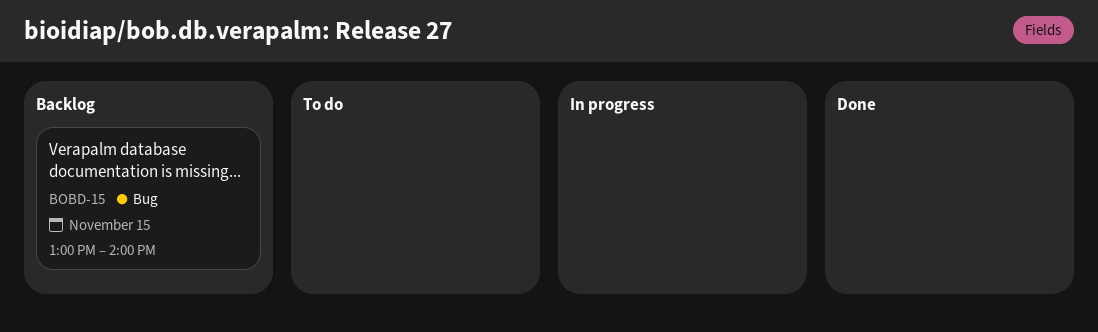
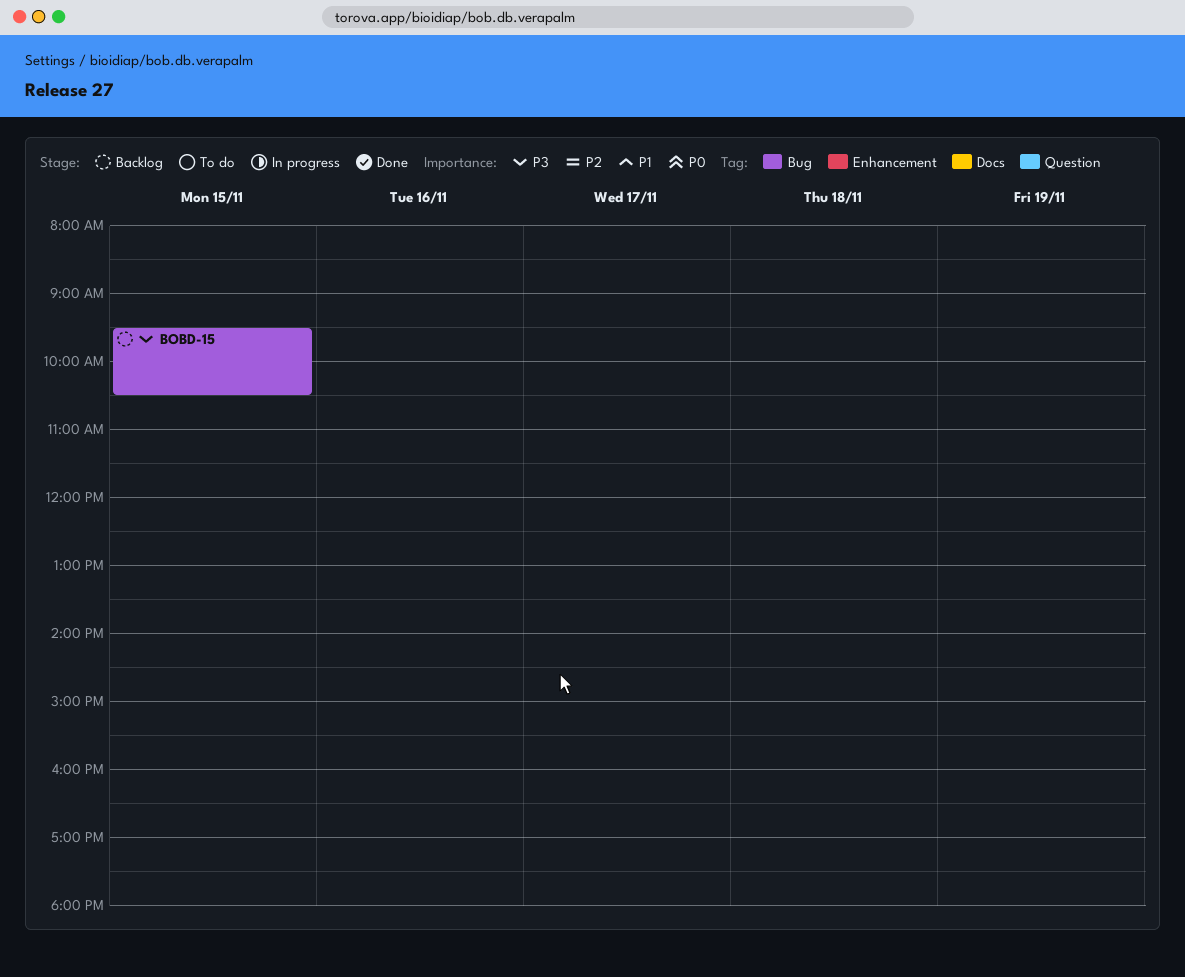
BOBD-15, begins: 13:00 -> 09:30
BOBD-15, ends: 14:00 -> 10:30

